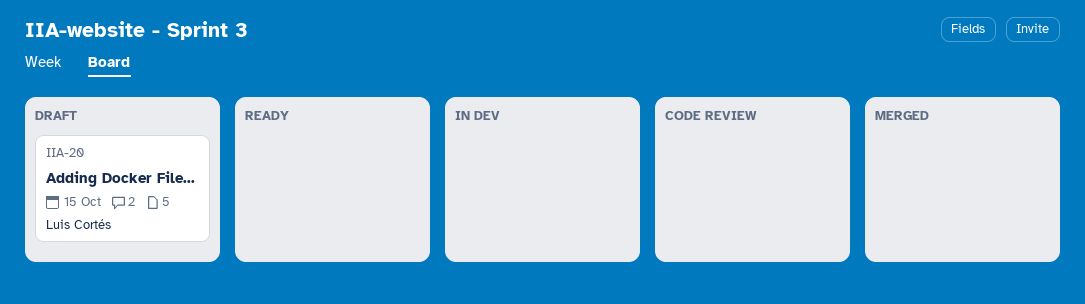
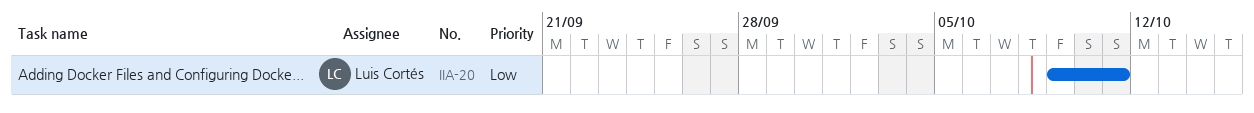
IIA-20, due: Oct 15 -> Oct 11

